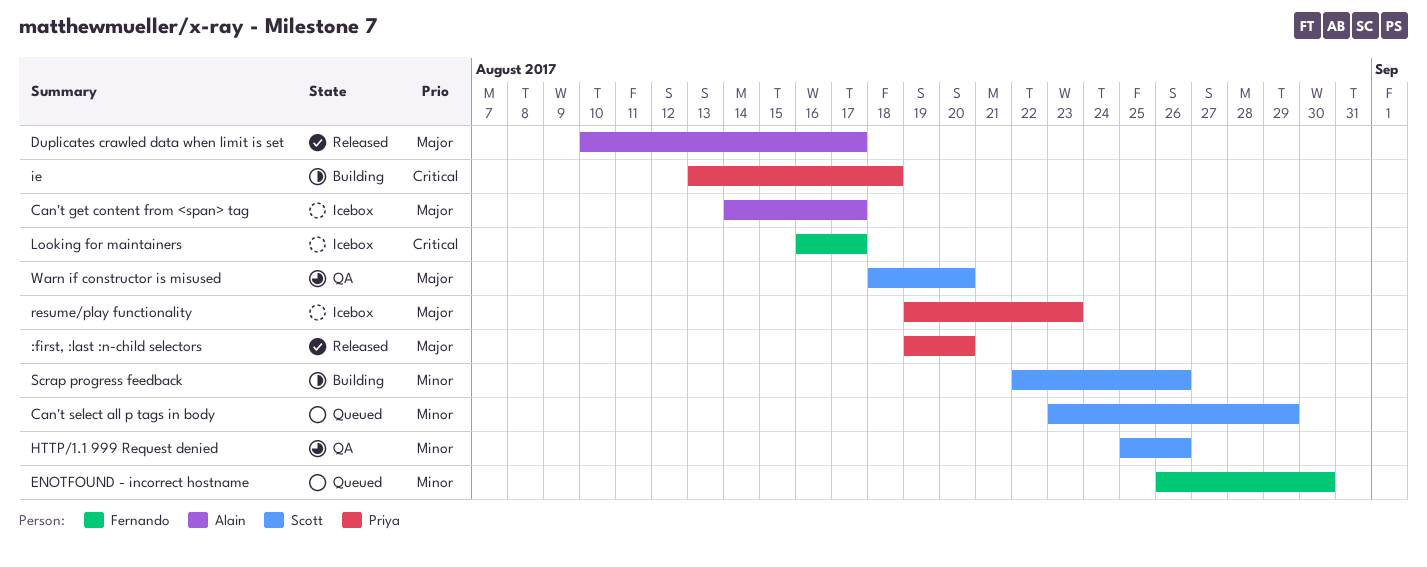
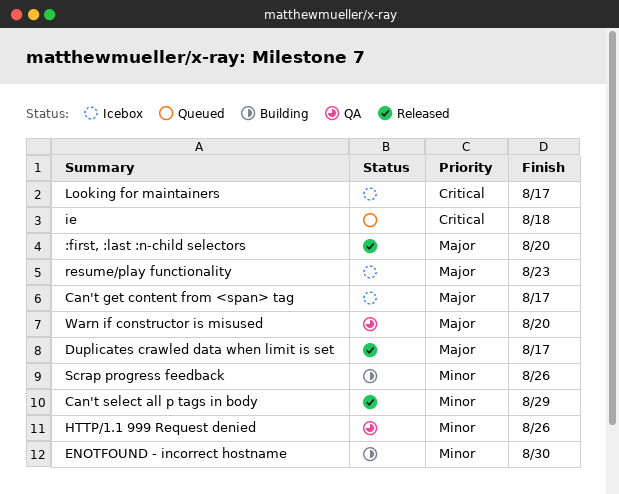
Can't select all p tags in body, status: Queued -> Released
ENOTFOUND - incorrect hostname, status: Queued -> Building
ie, status: Building -> Queued

